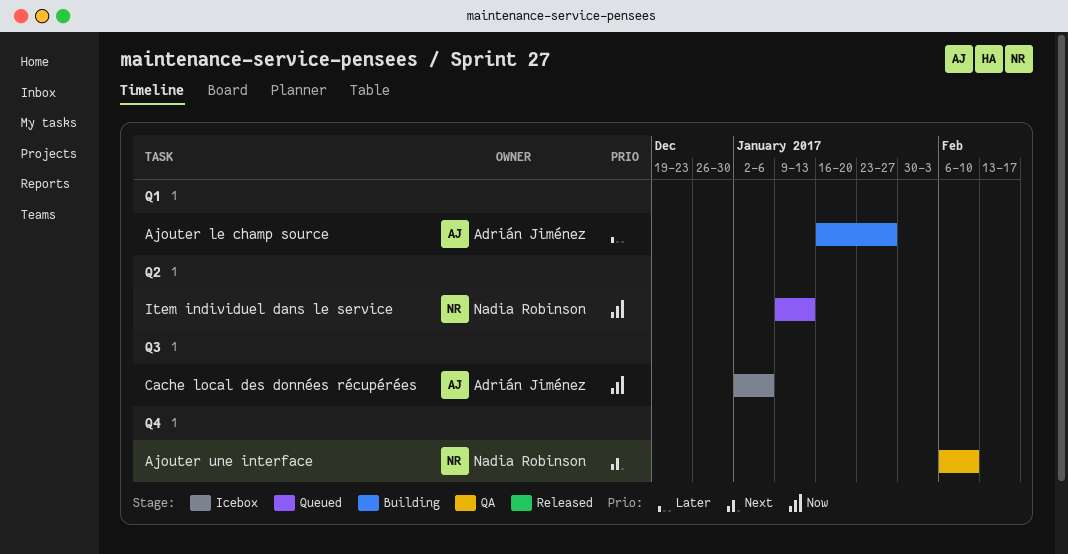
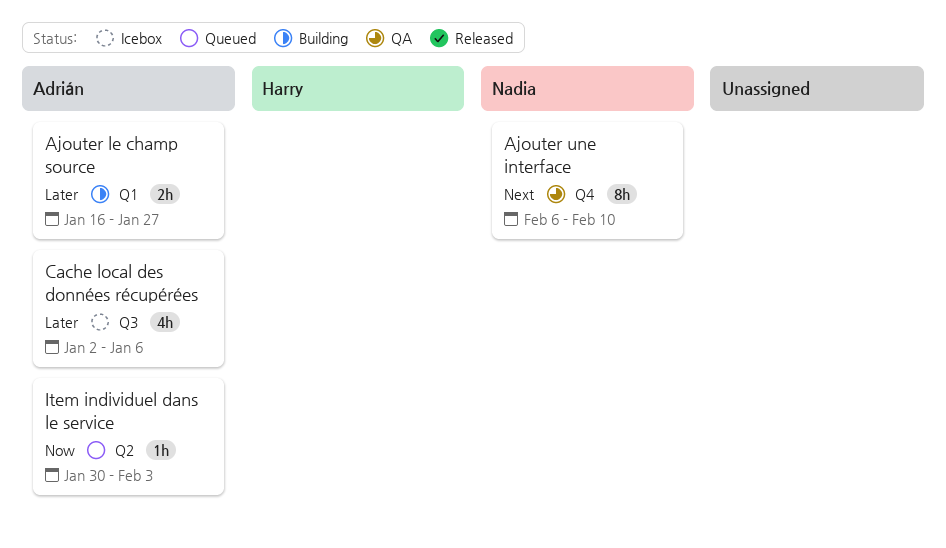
Cache local des données récupérées, priority: Now -> Later
Item individuel dans le service, owner: Nadia Robinson -> Adrián Jiménez
Item individuel dans le service, start: Jan 9 -> Jan 30
Item individuel dans le service, due: Jan 13 -> Feb 3

